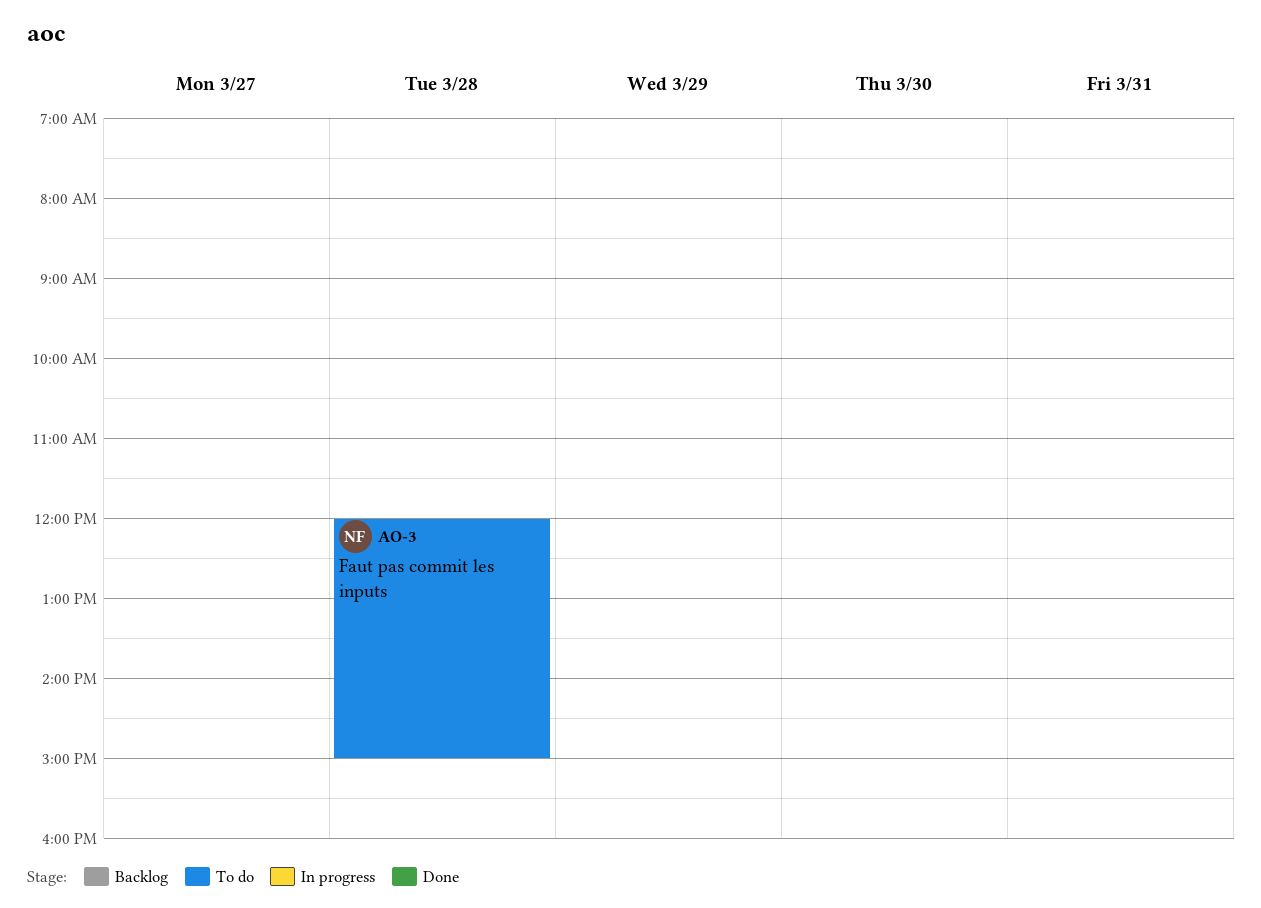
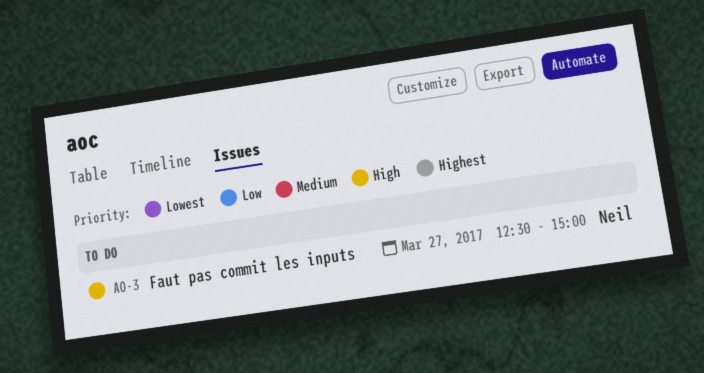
AO-3, day: Mar 28 -> Mar 27
AO-3, begins: 12:00 -> 12:30

